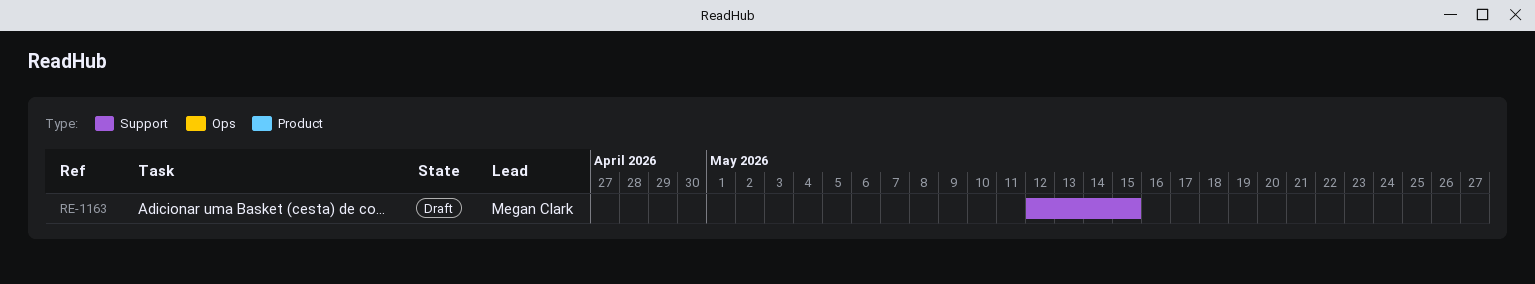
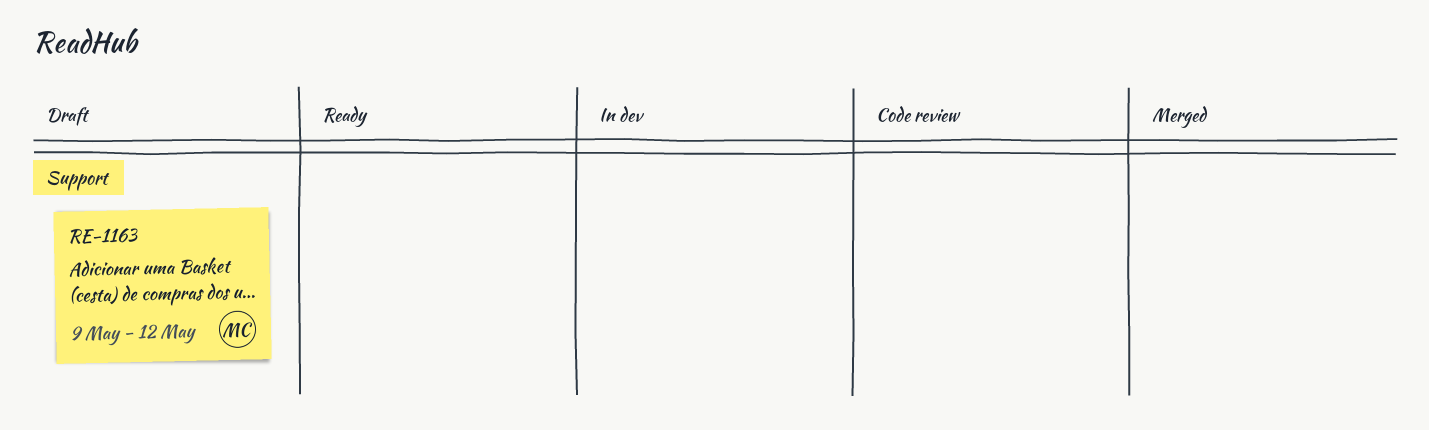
RE-1163, start: May 12 -> May 9
RE-1163, due: May 15 -> May 12

